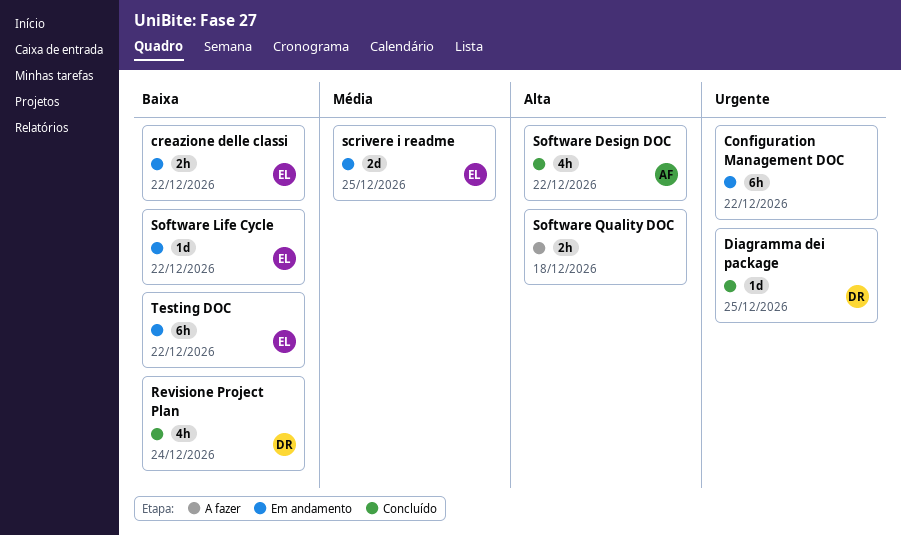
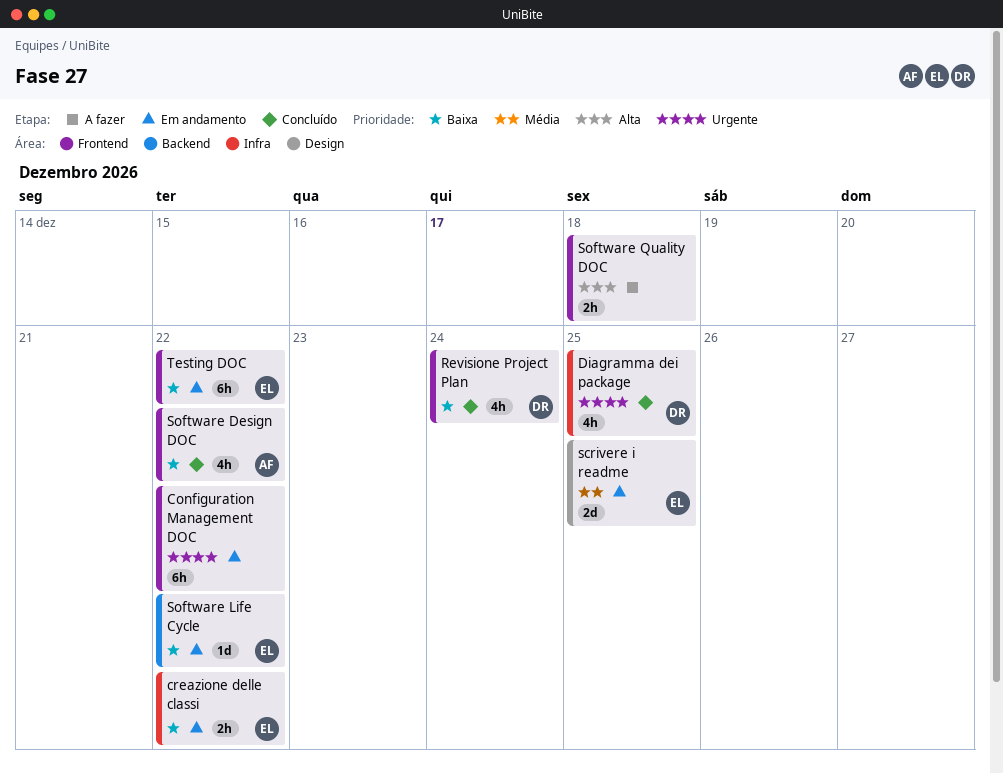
Diagramma dei package, estimate: 1d -> 4h
Software Design DOC, priority: Alta -> Baixa

